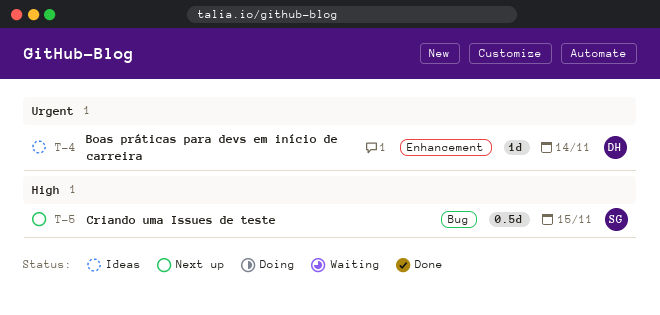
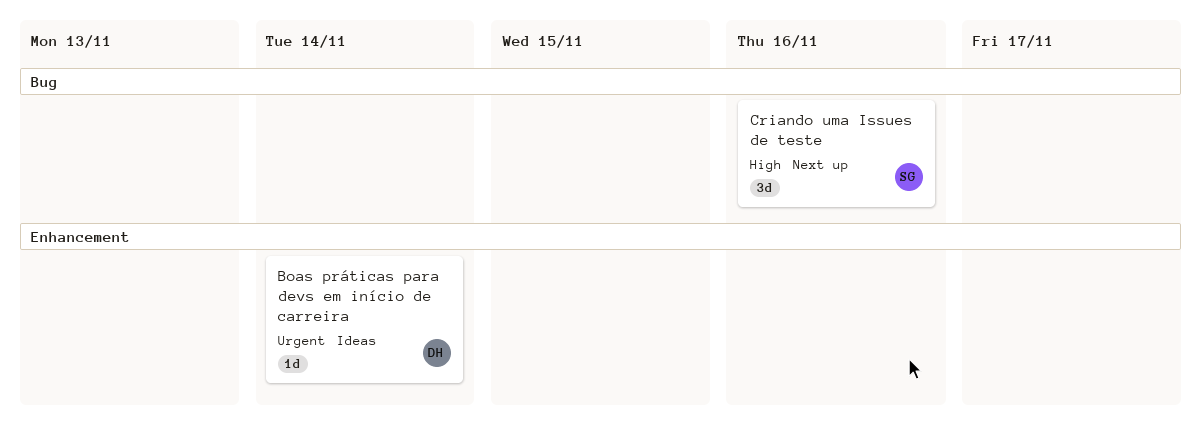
Criando uma Issues de teste, estimate: 0.5d -> 3d
Criando uma Issues de teste, due: Nov 15 -> Nov 16

